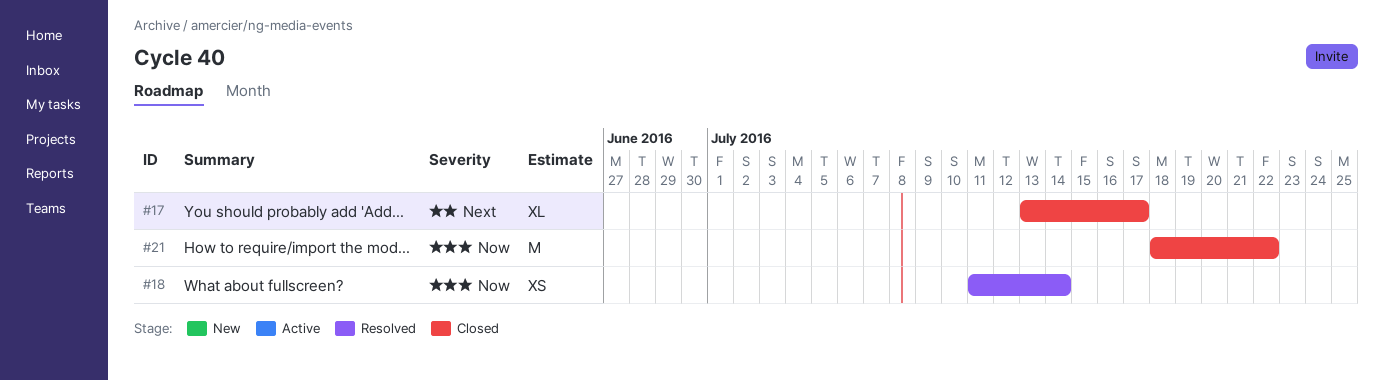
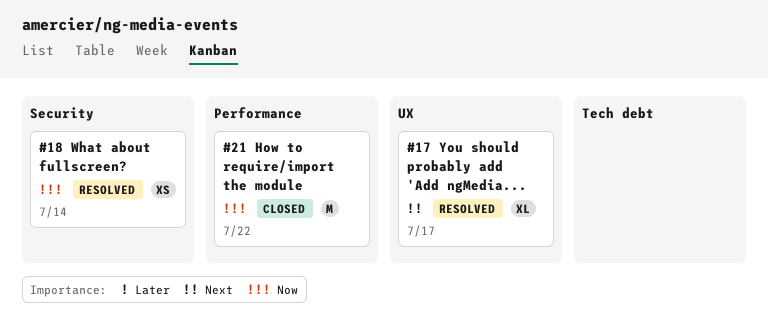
#17, status: Closed -> Resolved

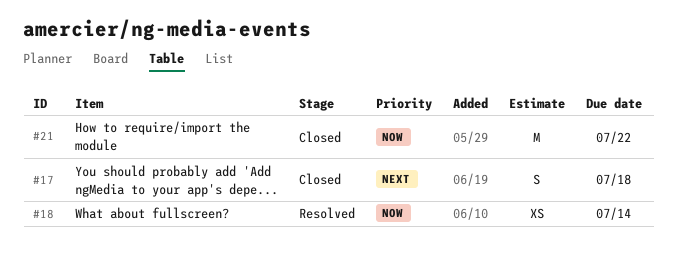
#17, status: Resolved -> Closed
#17, estimate: XL -> S
#17, due: Jul 17 -> Jul 18

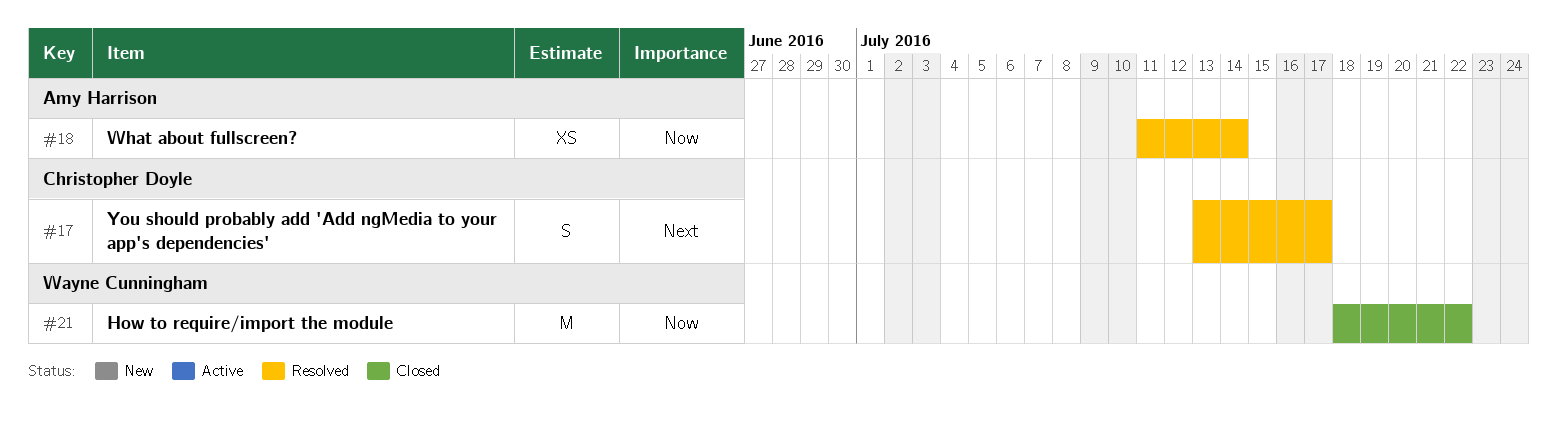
#17, status: Closed -> Resolved
#17, due: Jul 18 -> Jul 17

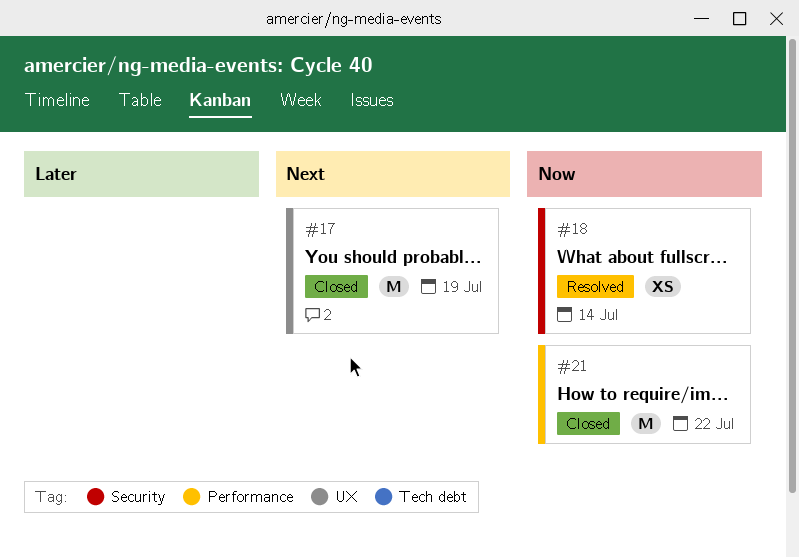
#17, status: Resolved -> Closed
#17, estimate: S -> M
#17, due: Jul 17 -> Jul 19

